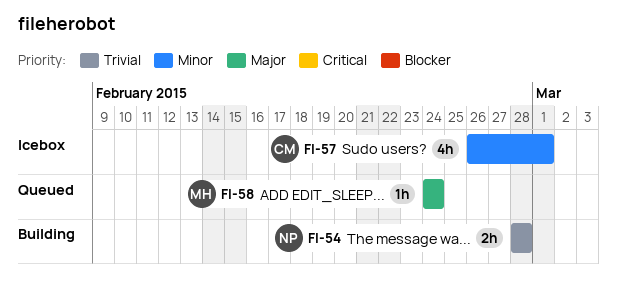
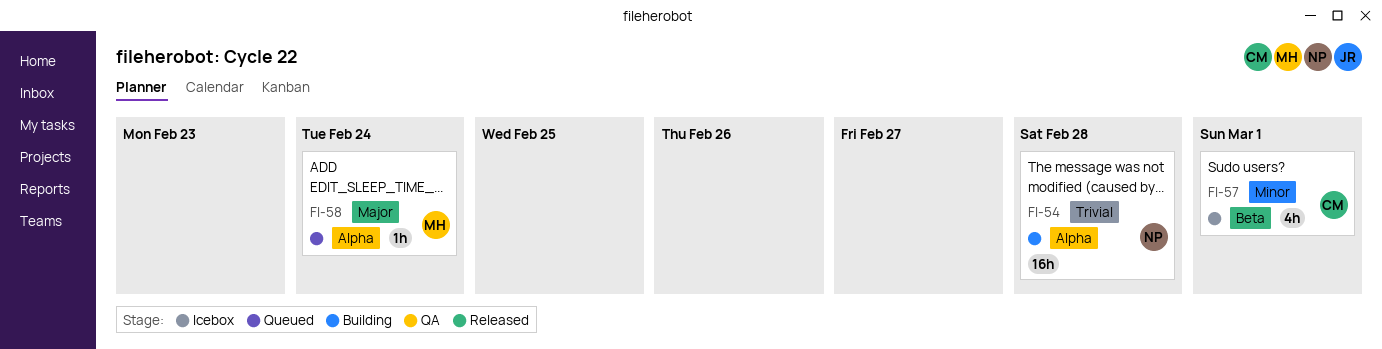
FI-54, estimate: 2h -> 16h

